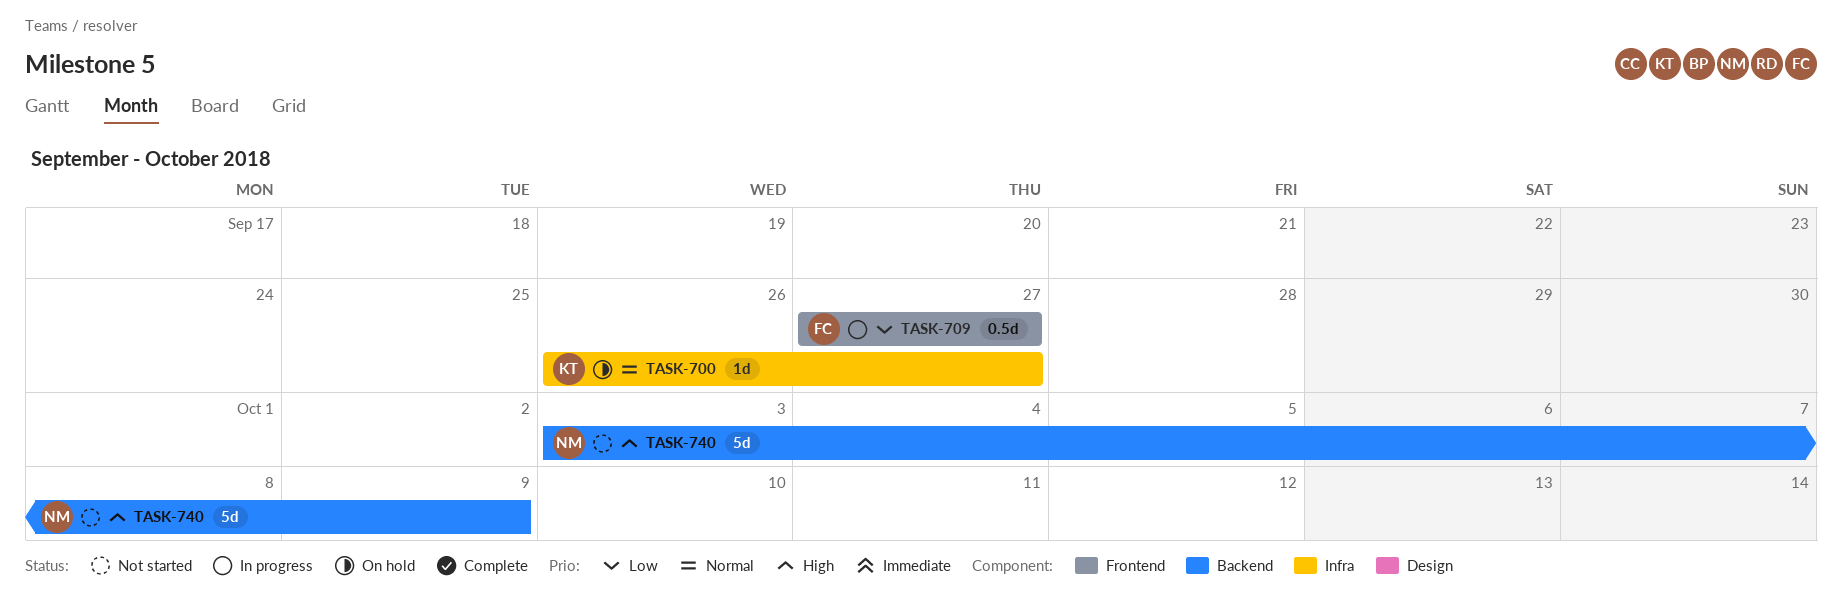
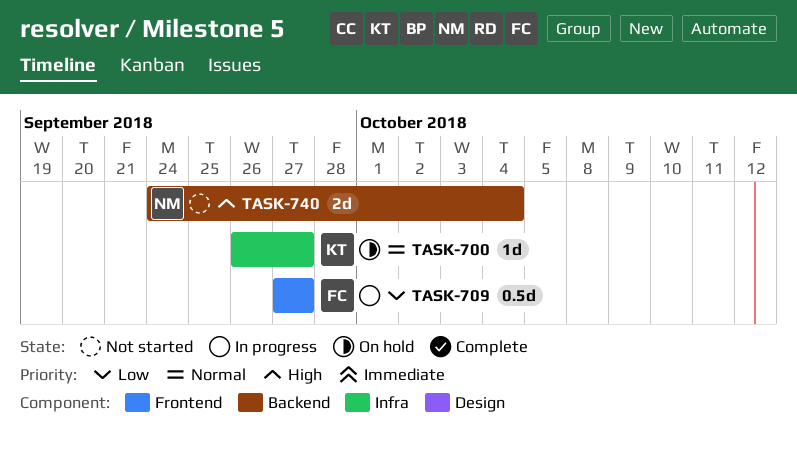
TASK-740, estimate: 5d -> 2d
TASK-740, start: Oct 3 -> Sep 24
TASK-740, due: Oct 9 -> Oct 4

